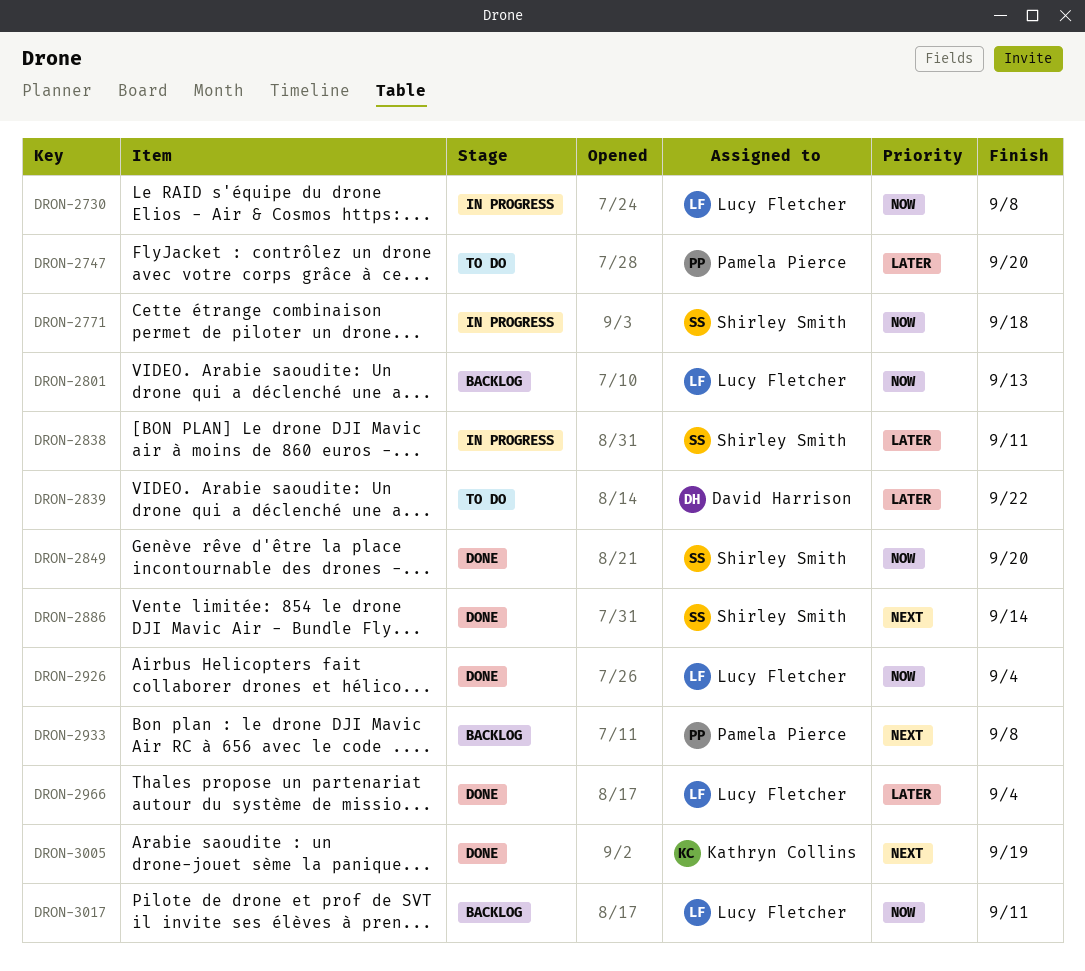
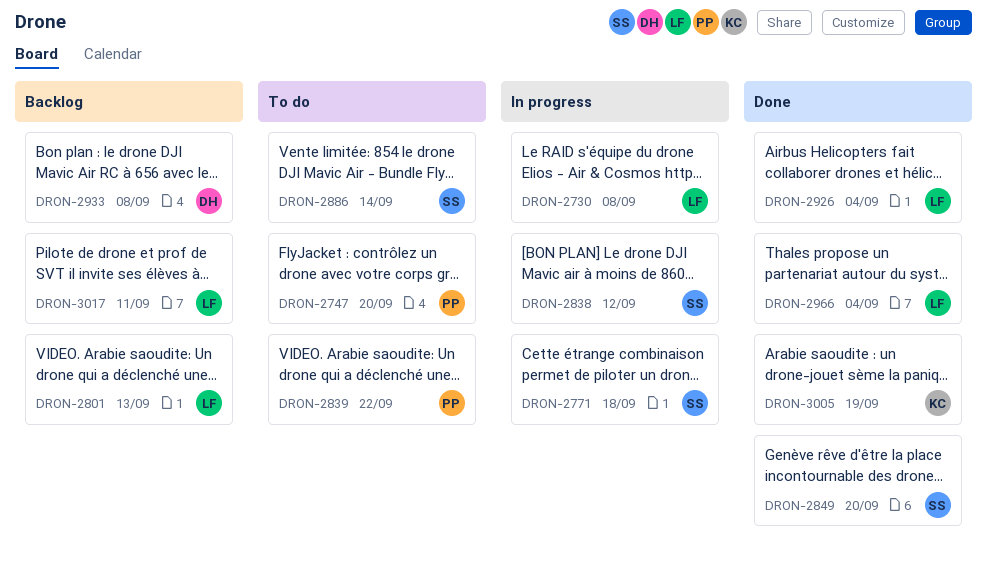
DRON-2838, due: Sep 11 -> Sep 12
DRON-2839, owner: David Harrison -> Pamela Pierce
DRON-2886, status: Done -> To do
DRON-2933, owner: Pamela Pierce -> David Harrison

